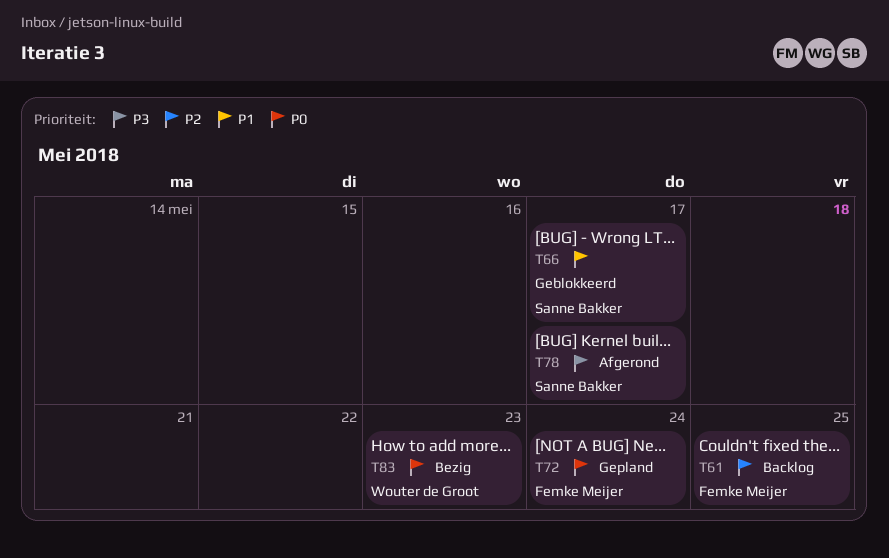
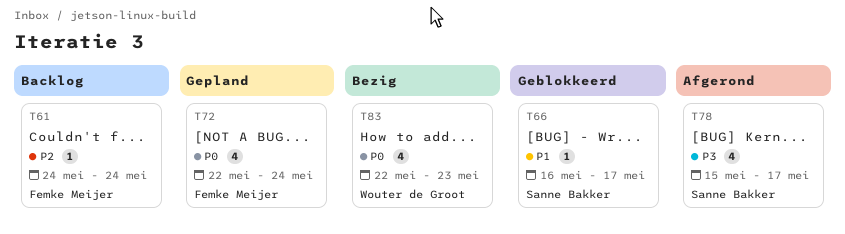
T61, due: May 25 -> May 24

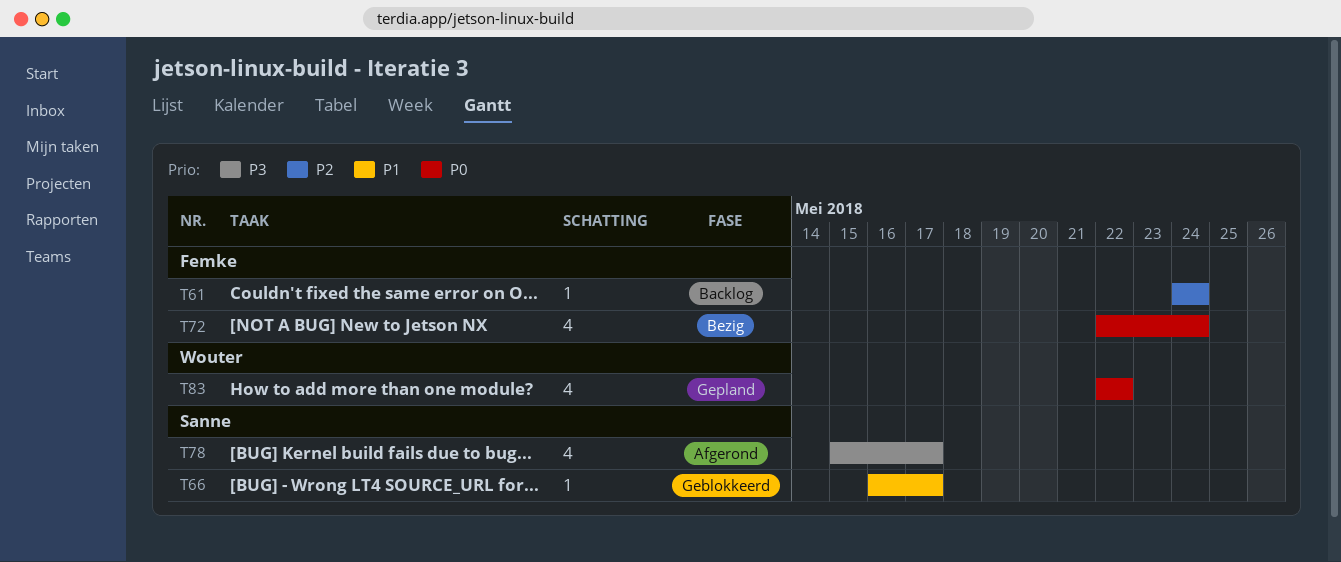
T72, status: Gepland -> Bezig
T83, status: Bezig -> Gepland
T83, due: May 23 -> May 22

